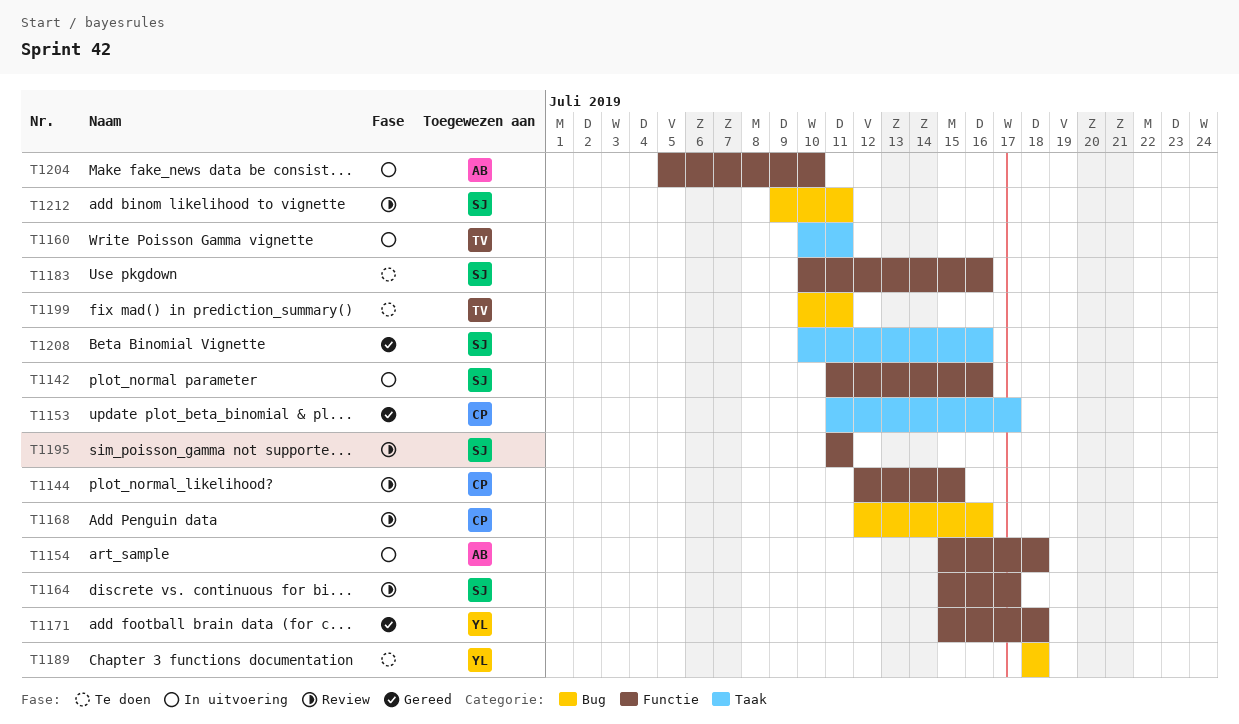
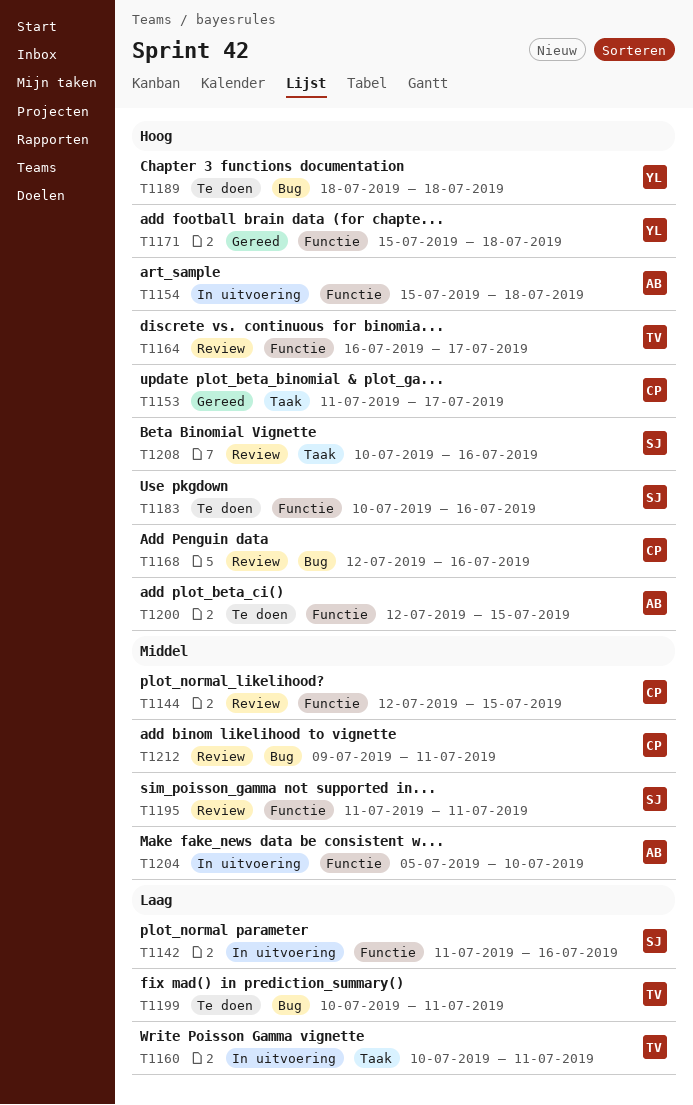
T1164, owner: SJ -> TV
T1164, start: Jul 15 -> Jul 16
T1200: none -> present
T1208, status: Gereed -> Review
T1212, owner: SJ -> CP

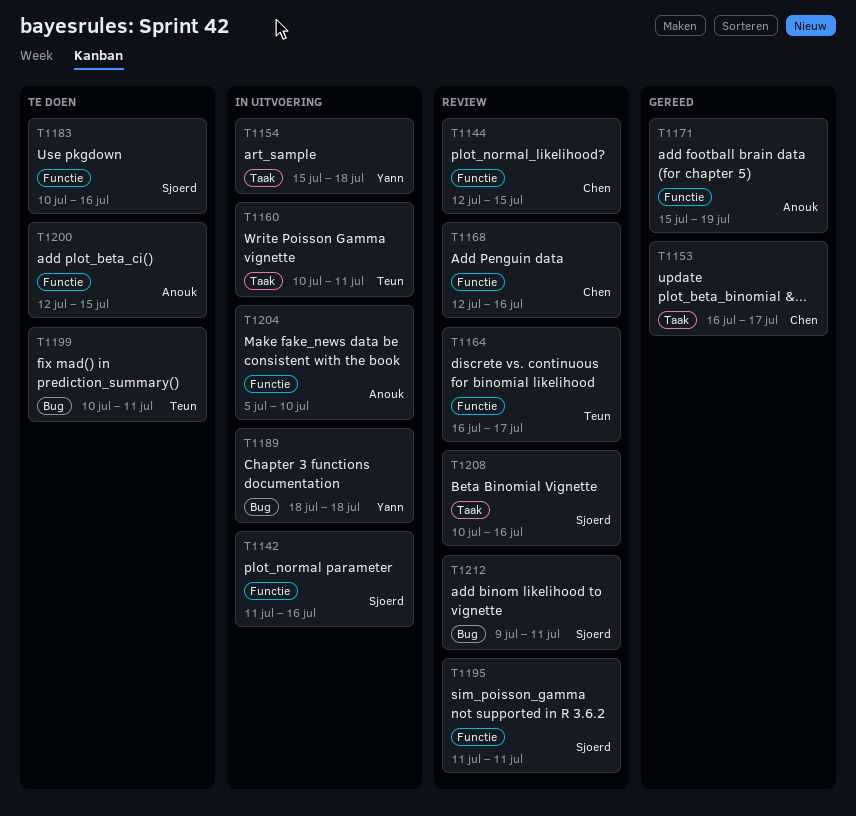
T1153, start: Jul 11 -> Jul 16
T1154, owner: Anouk -> Yann
T1154, label: Functie -> Taak
T1168, label: Bug -> Functie
T1171, owner: Yann -> Anouk
T1171, due: Jul 18 -> Jul 19
T1189, status: Te doen -> In uitvoering
T1212, owner: Chen -> Sjoerd

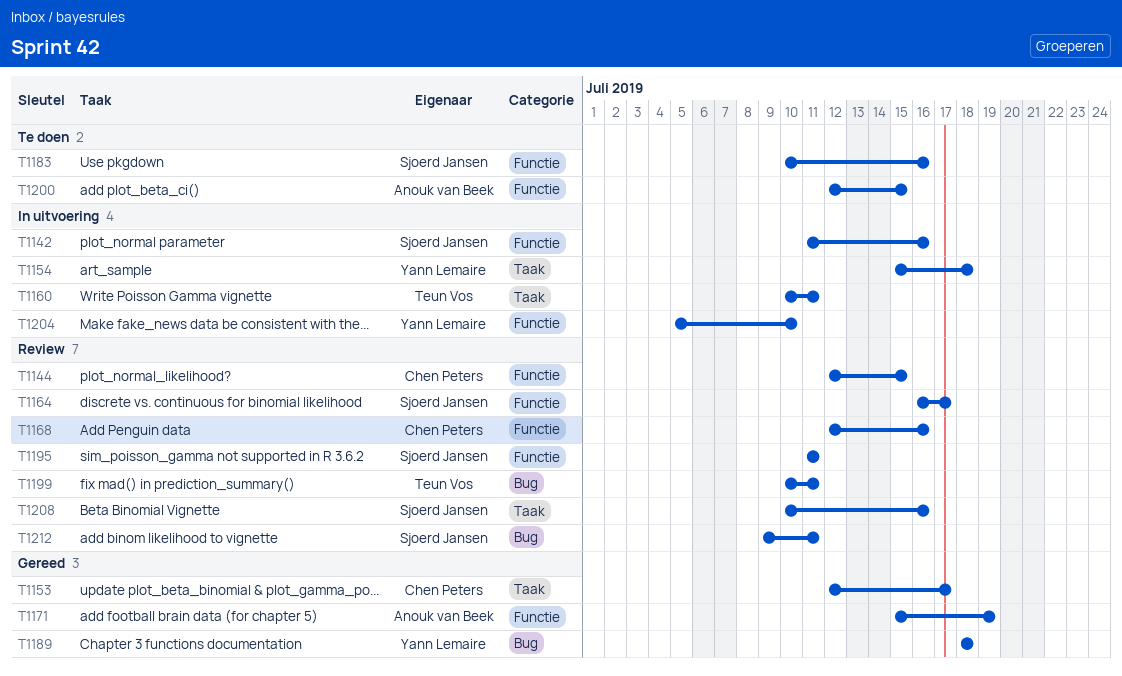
T1153, start: Jul 16 -> Jul 12
T1164, owner: Teun Vos -> Sjoerd Jansen
T1189, status: In uitvoering -> Gereed
T1199, status: Te doen -> Review
T1204, owner: Anouk van Beek -> Yann Lemaire

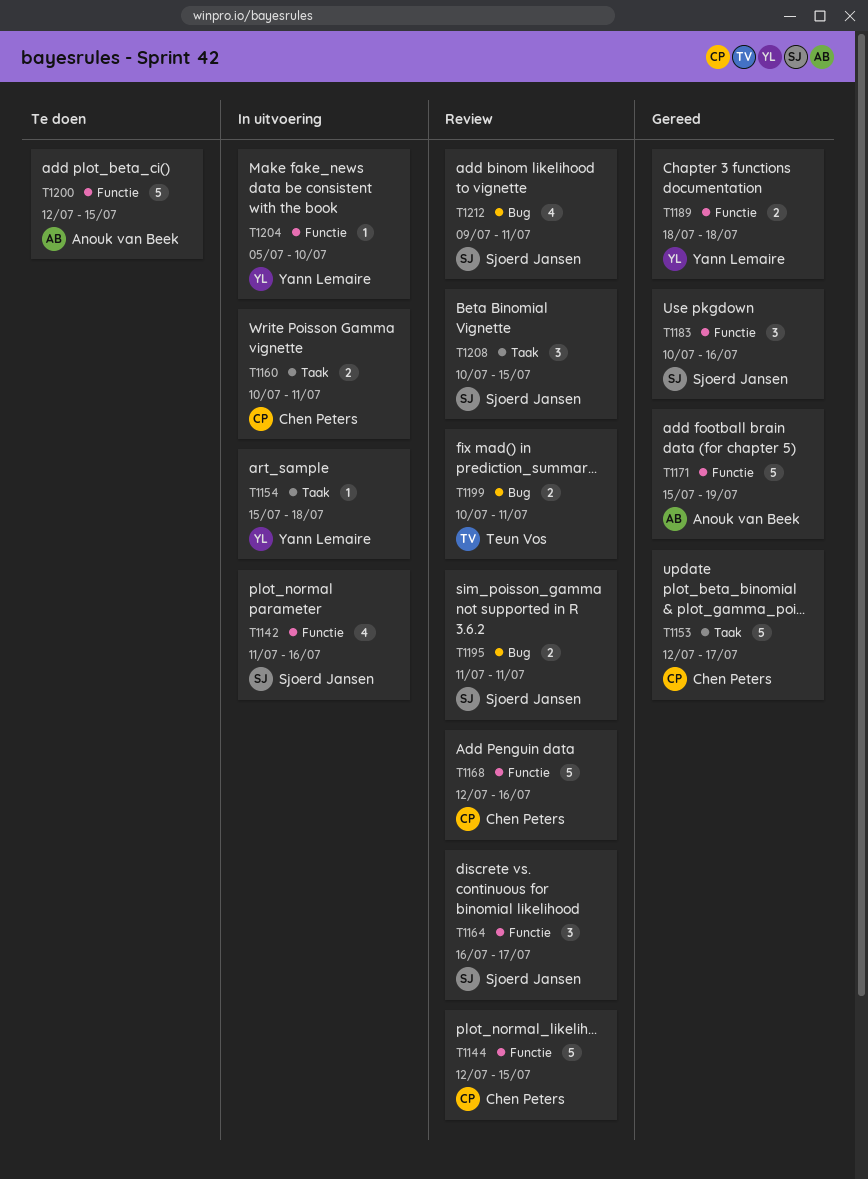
T1160, owner: Teun Vos -> Chen Peters
T1183, status: Te doen -> Gereed
T1189, label: Bug -> Functie
T1195, label: Functie -> Bug
T1208, due: Jul 16 -> Jul 15

